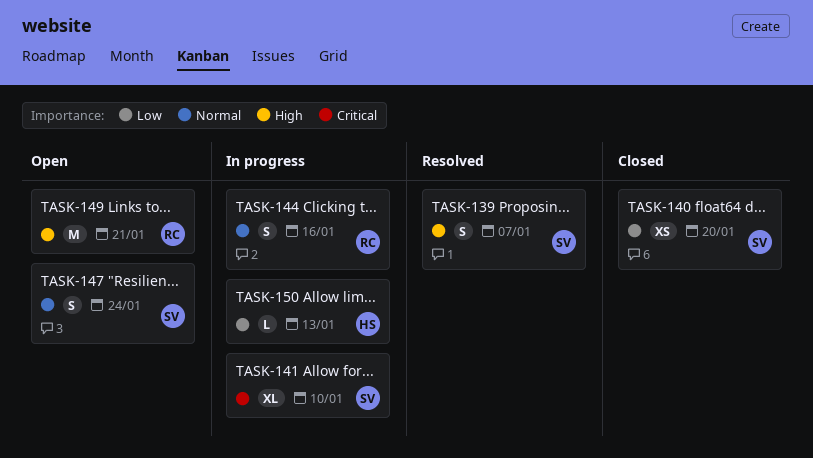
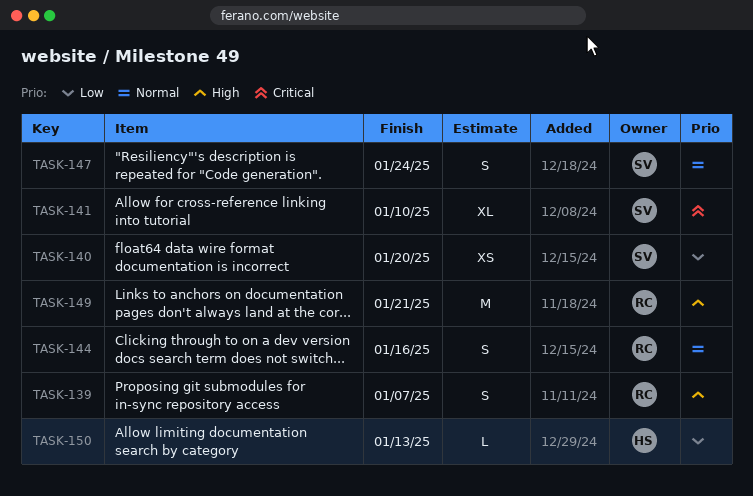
TASK-139, owner: SV -> RC

